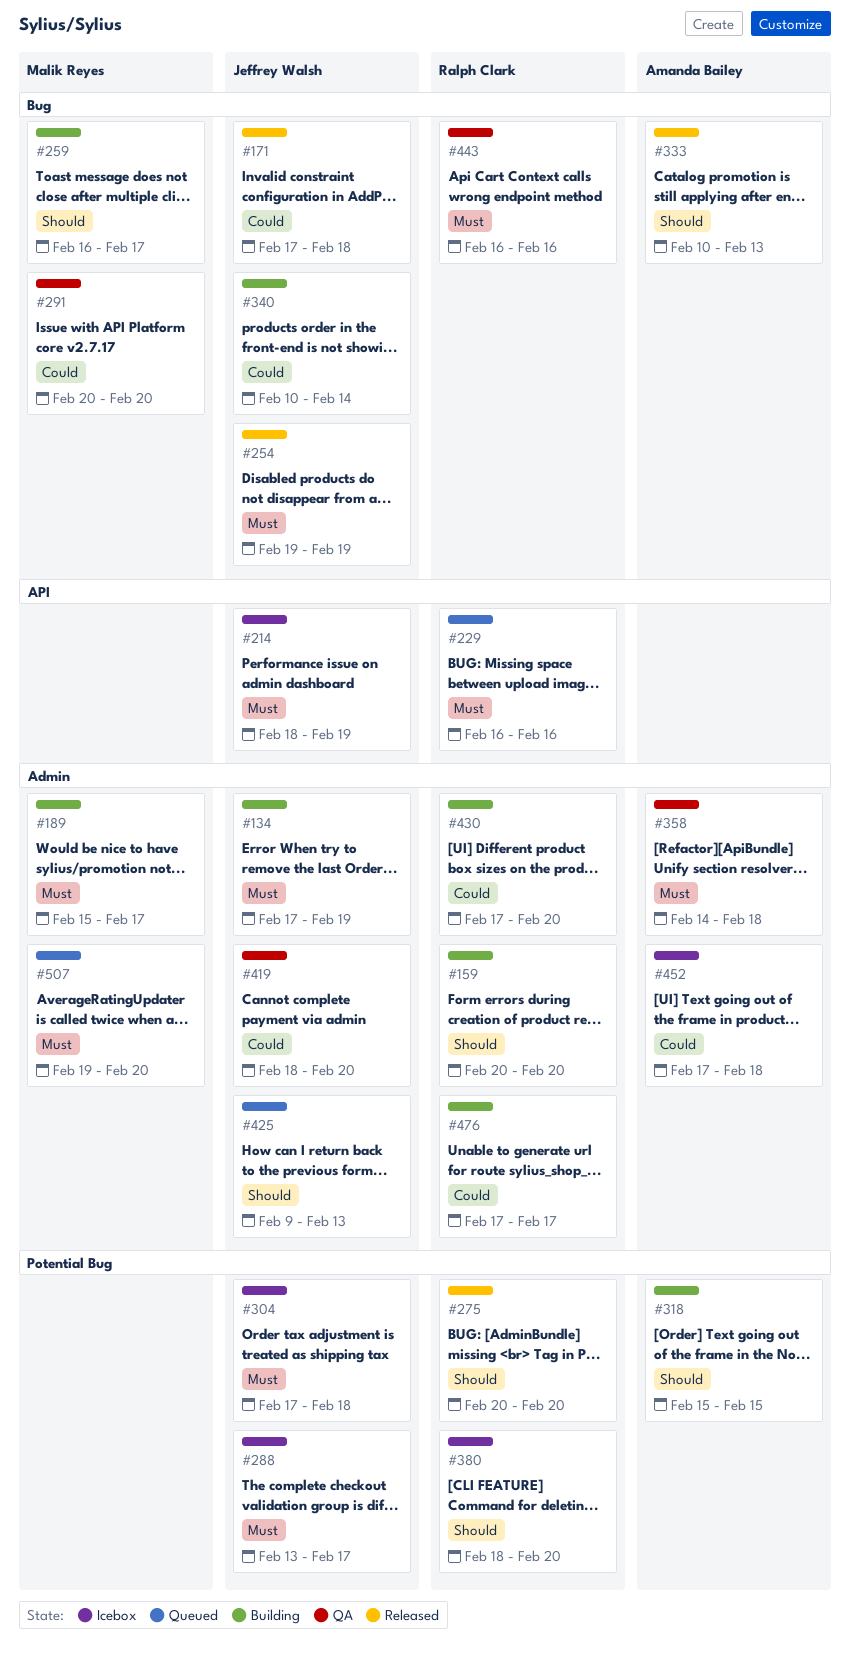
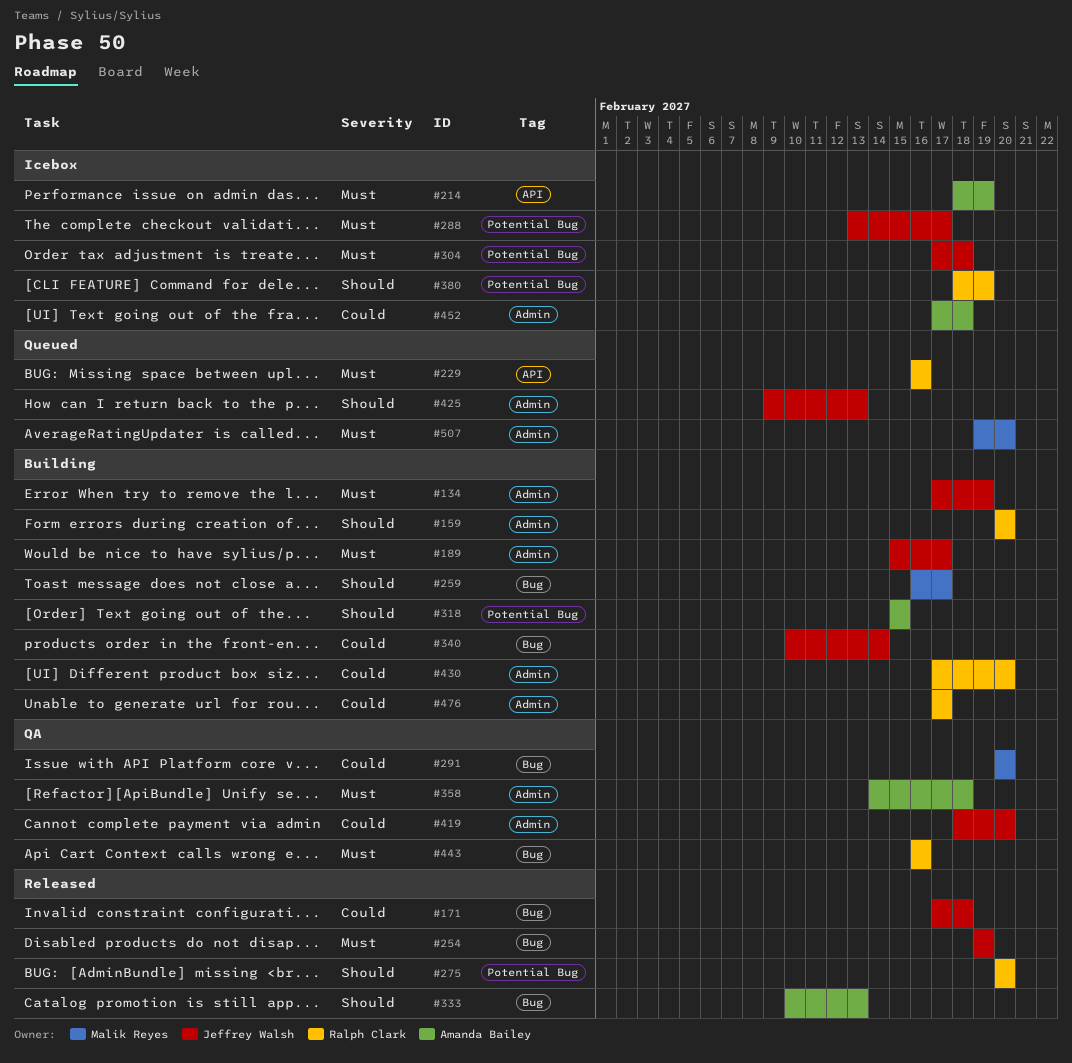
#189, owner: Malik Reyes -> Jeffrey Walsh
#214, owner: Jeffrey Walsh -> Amanda Bailey
#380, due: Feb 20 -> Feb 19

